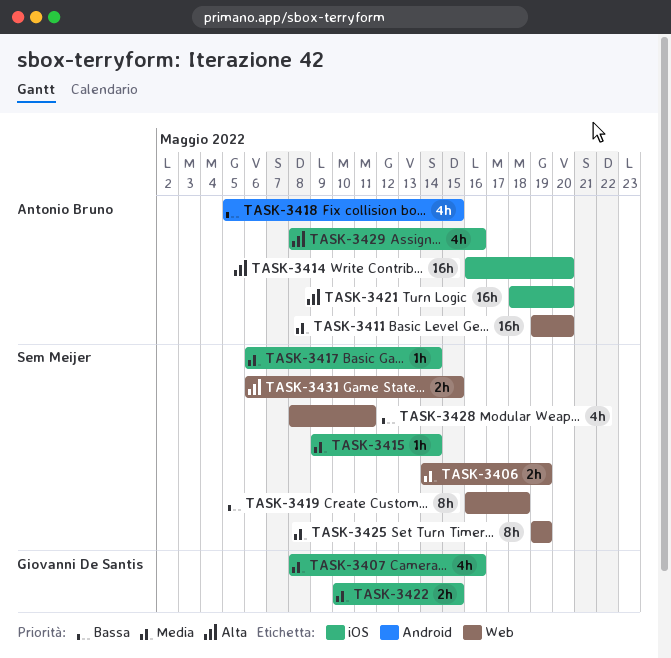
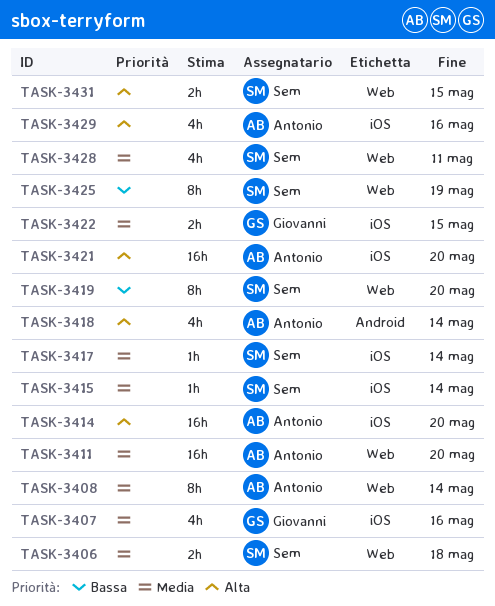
TASK-3406, due: May 19 -> May 18
TASK-3408: none -> present
TASK-3418, priority: Bassa -> Alta
TASK-3418, due: May 15 -> May 14
TASK-3419, due: May 18 -> May 20
TASK-3425, priority: Media -> Bassa
TASK-3428, priority: Bassa -> Media

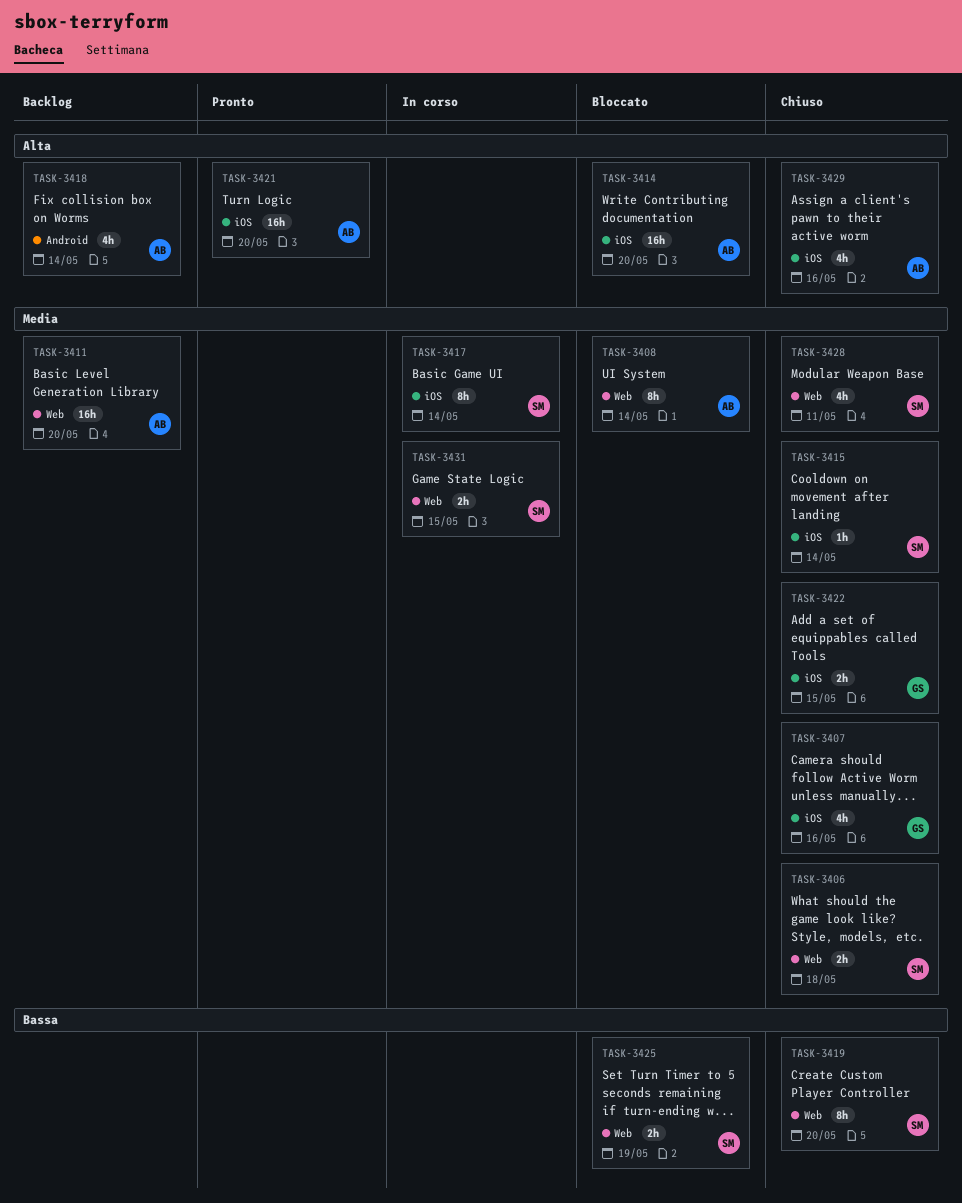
TASK-3417, estimate: 1h -> 8h
TASK-3425, estimate: 8h -> 2h
TASK-3431, priority: Alta -> Media

